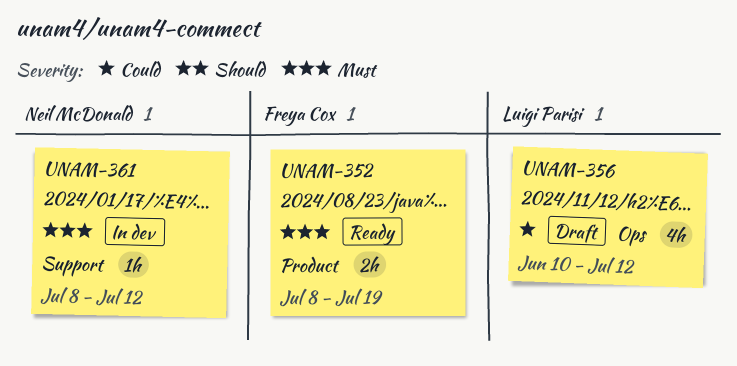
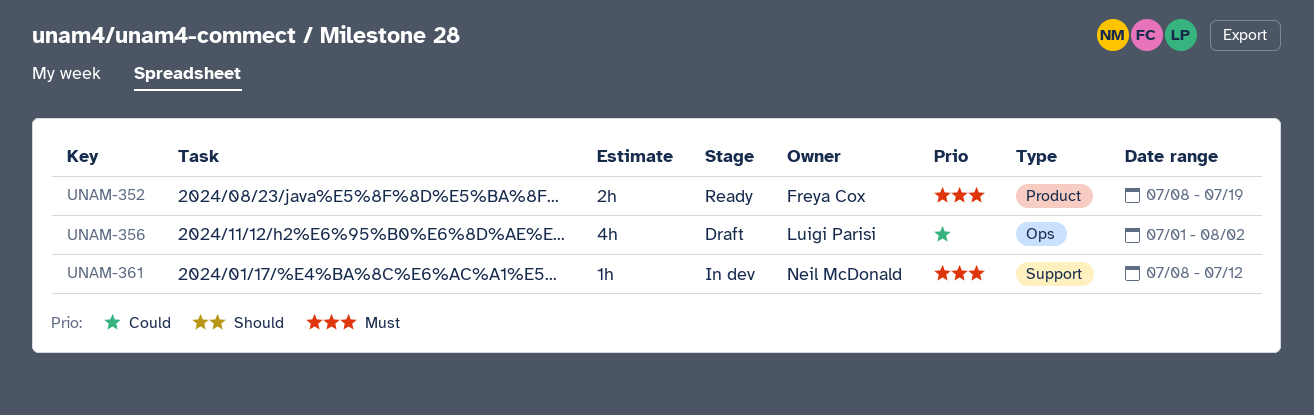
UNAM-356, start: Jun 10 -> Jul 1
UNAM-356, due: Jul 12 -> Aug 2

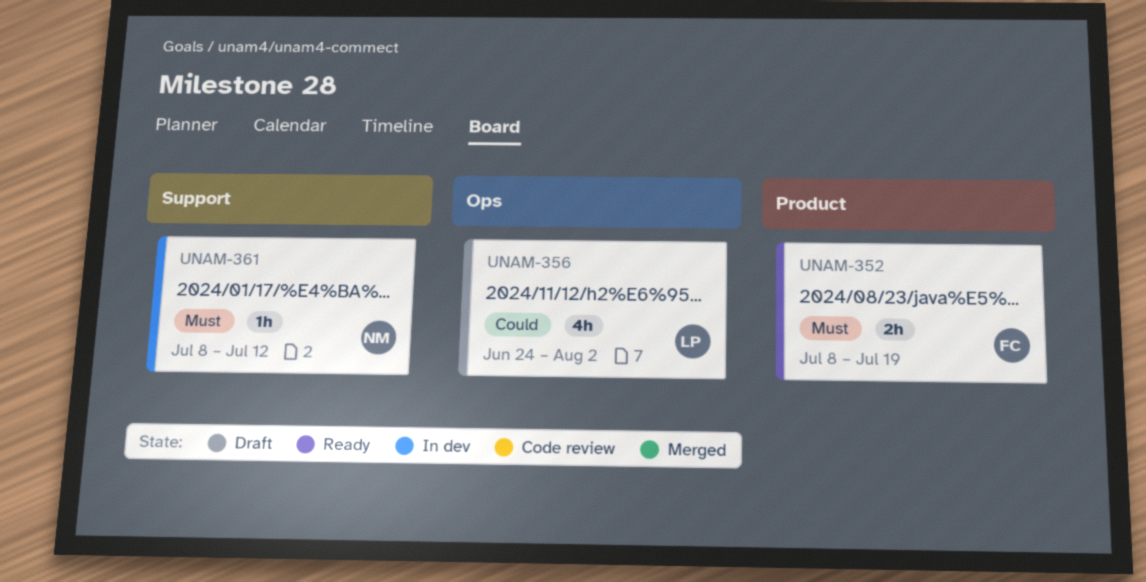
UNAM-356, start: Jul 1 -> Jun 24

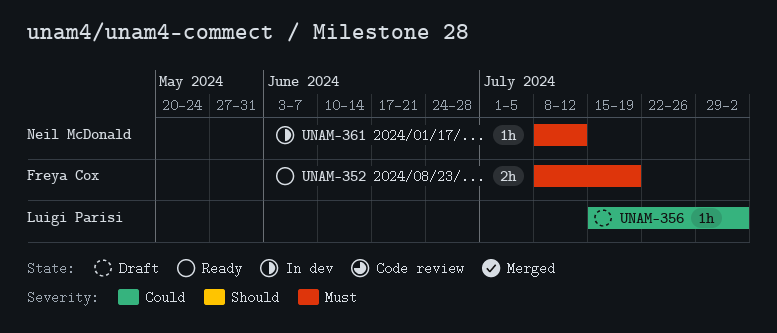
UNAM-356, estimate: 4h -> 1h
UNAM-356, start: Jun 24 -> Jul 15

